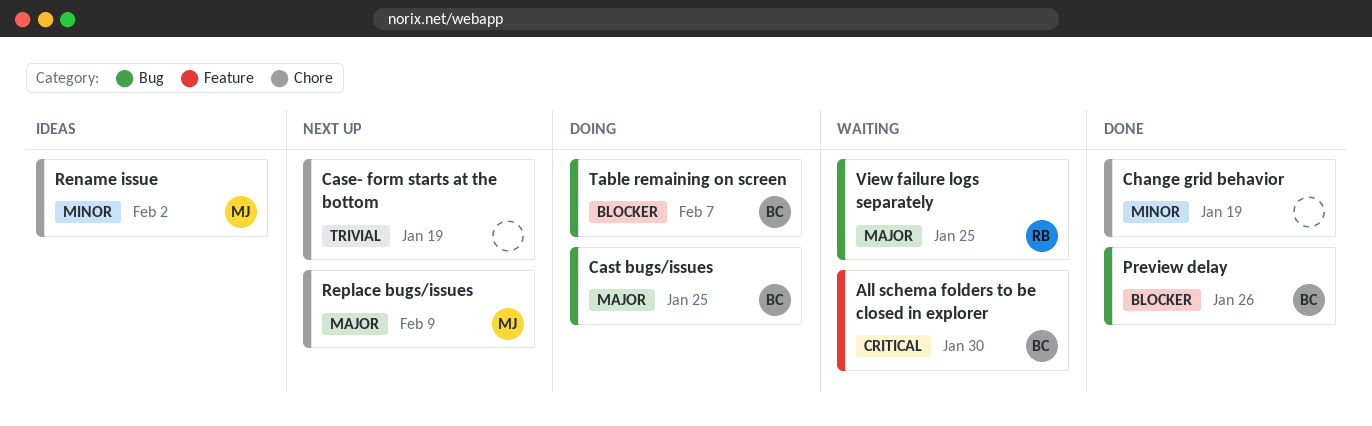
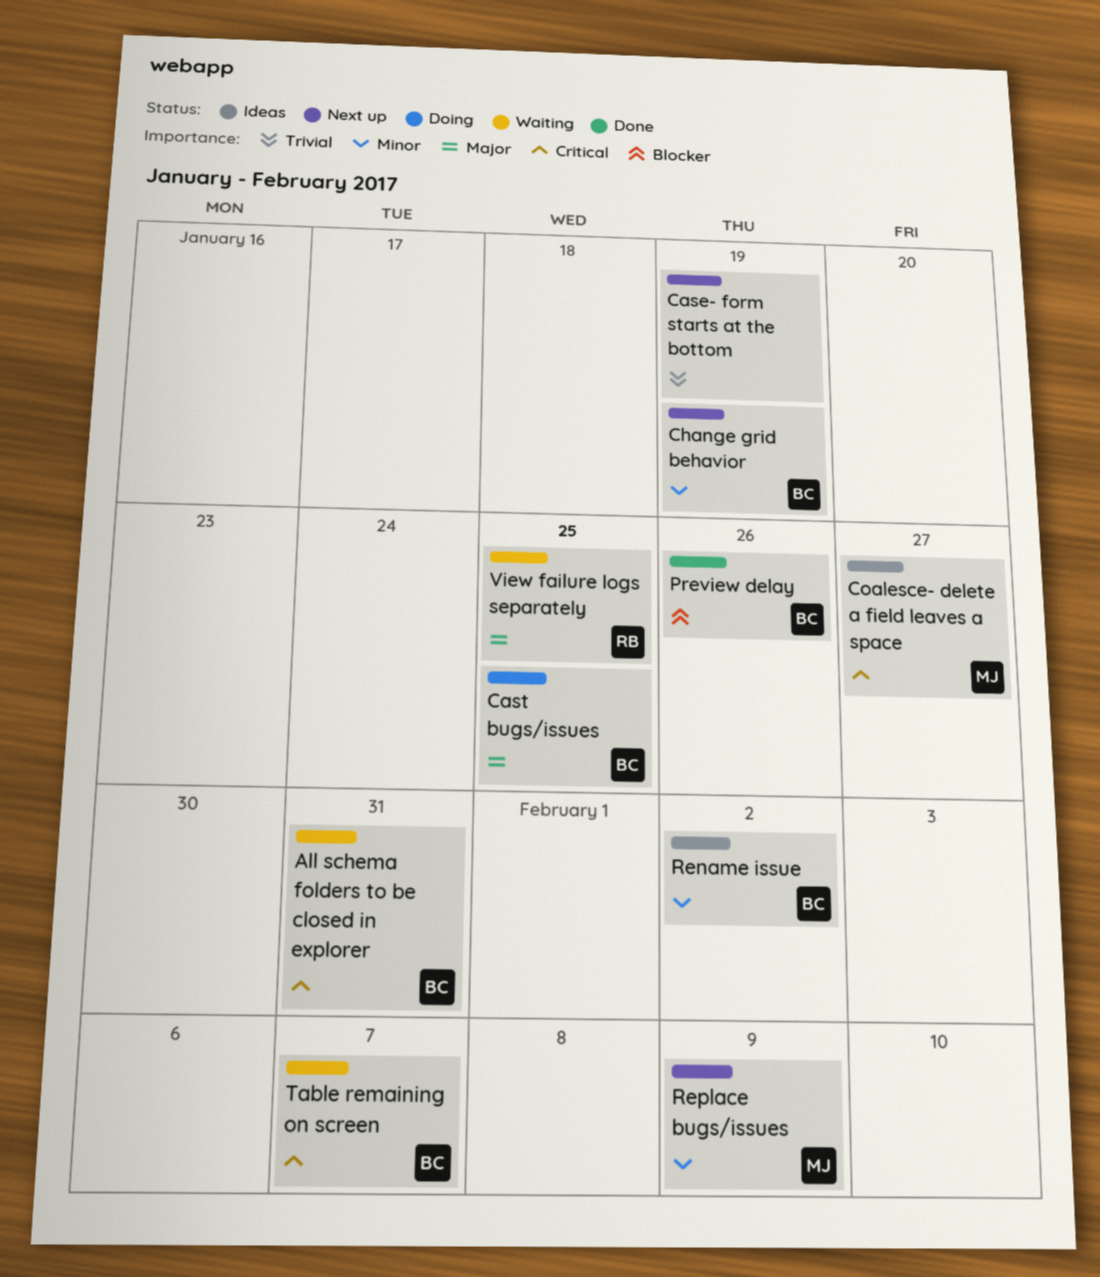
All schema folders to be closed in explorer, due: Jan 30 -> Jan 31
Change grid behavior, status: Done -> Next up
Change grid behavior, owner: none -> BC
Coalesce- delete a field leaves a space: none -> present
Rename issue, owner: MJ -> BC
Replace bugs/issues, priority: Major -> Minor
Table remaining on screen, status: Doing -> Waiting
Table remaining on screen, priority: Blocker -> Critical

